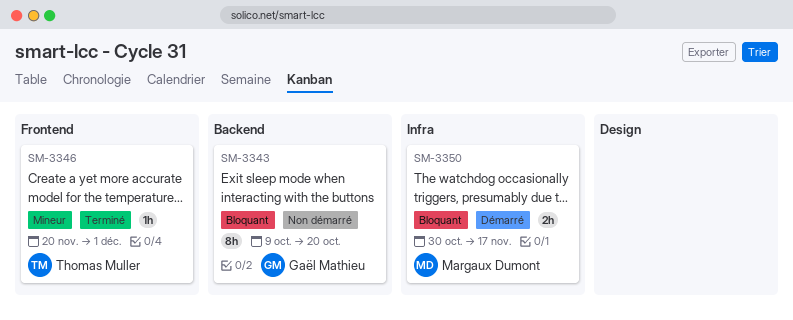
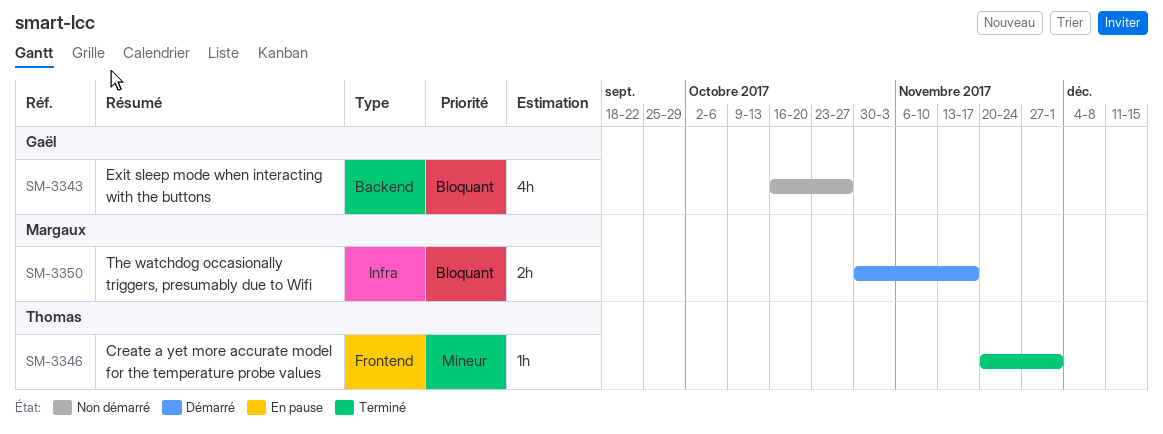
SM-3343, estimate: 8h -> 4h
SM-3343, start: Oct 9 -> Oct 16
SM-3343, due: Oct 20 -> Oct 27

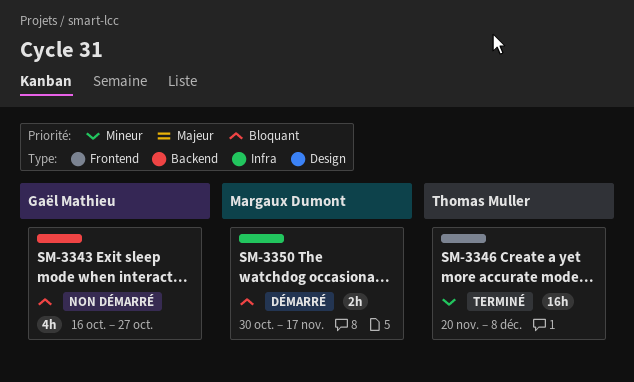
SM-3346, estimate: 1h -> 16h
SM-3346, due: Dec 1 -> Dec 8

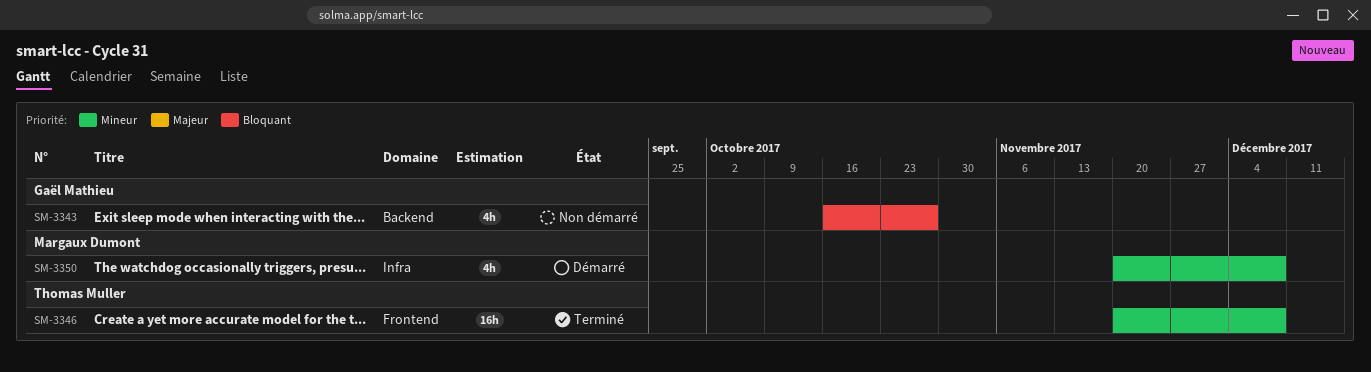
SM-3350, priority: Bloquant -> Mineur
SM-3350, estimate: 2h -> 4h
SM-3350, start: Oct 30 -> Nov 20
SM-3350, due: Nov 17 -> Dec 8

